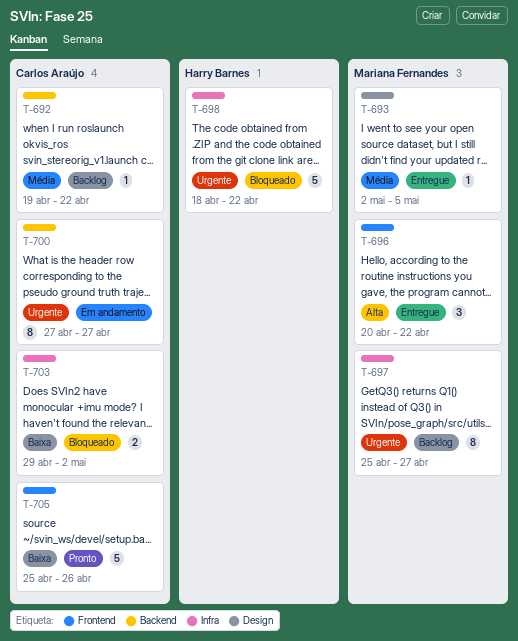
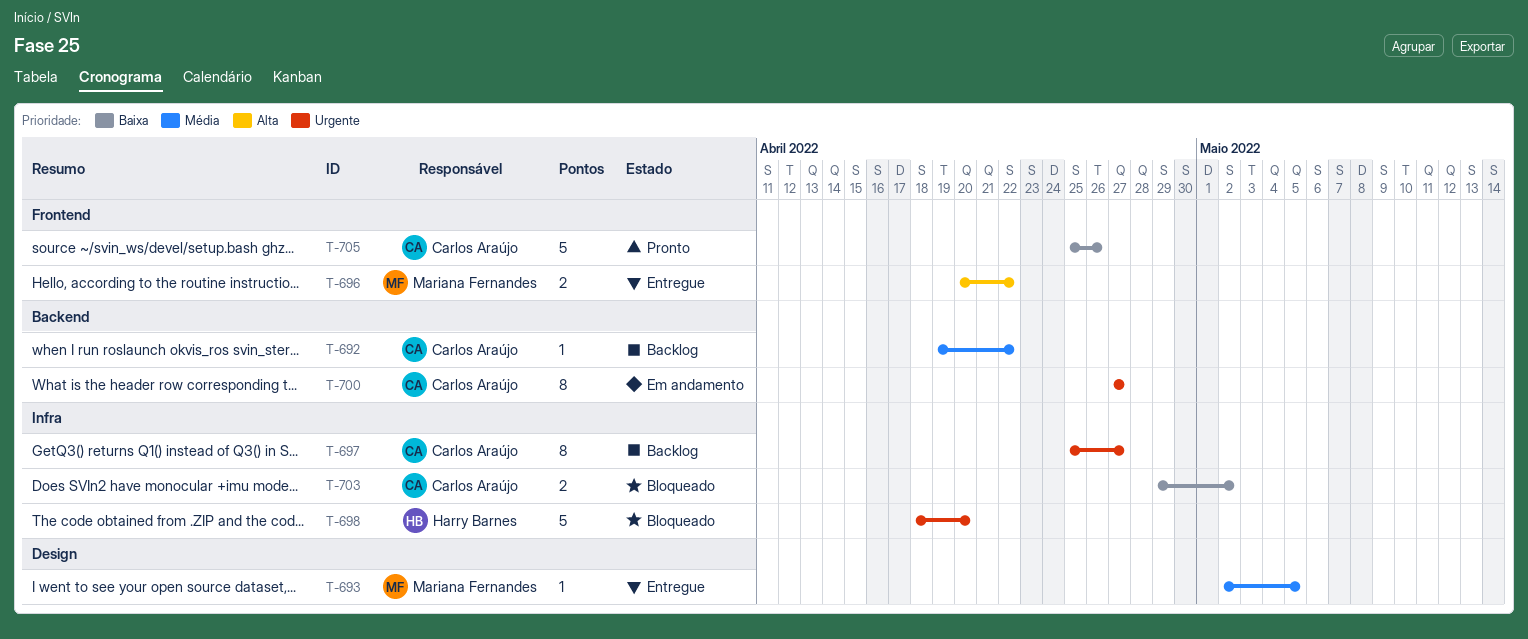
T-696, estimate: 3 -> 2
T-697, owner: Mariana Fernandes -> Carlos Araújo
T-698, due: Apr 22 -> Apr 20

